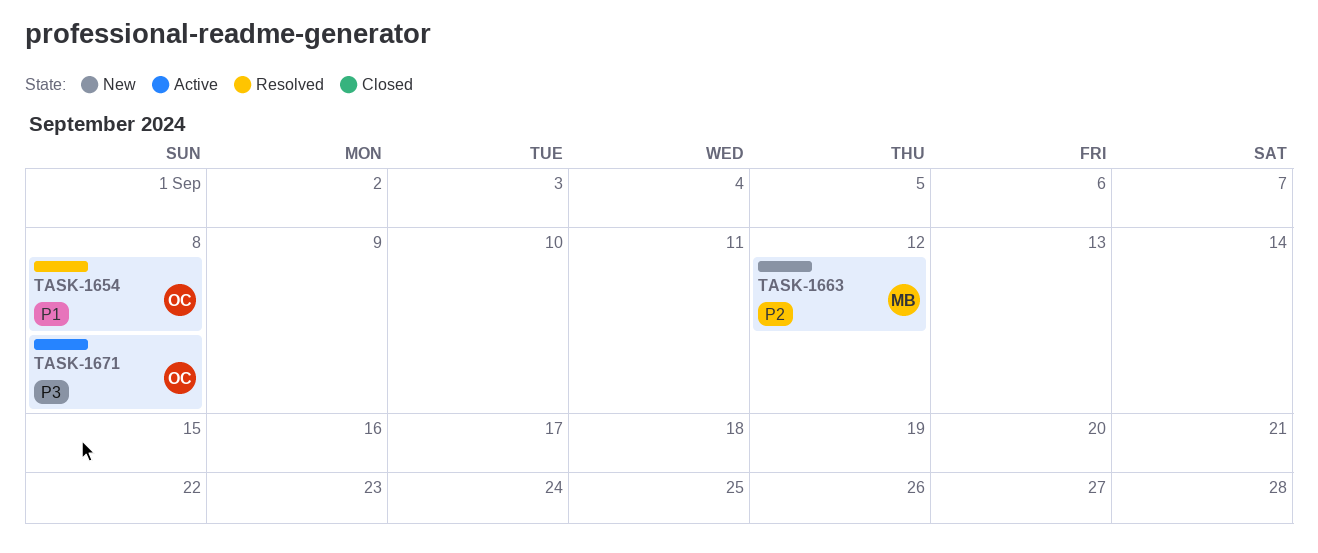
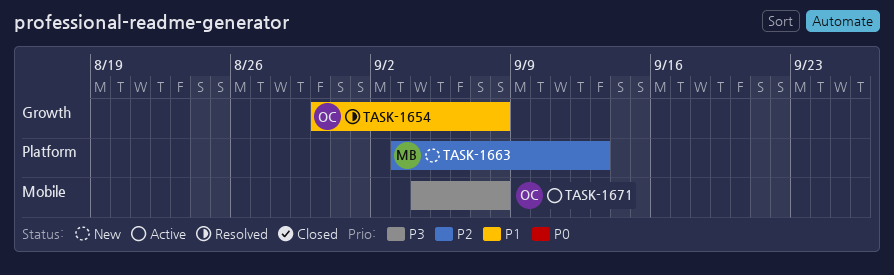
TASK-1663, due: Sep 12 -> Sep 13

